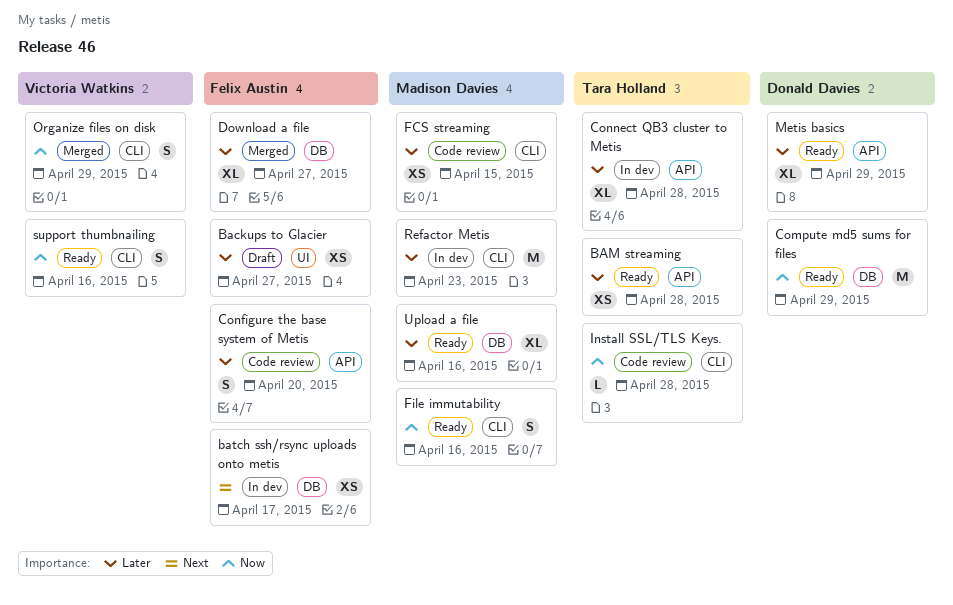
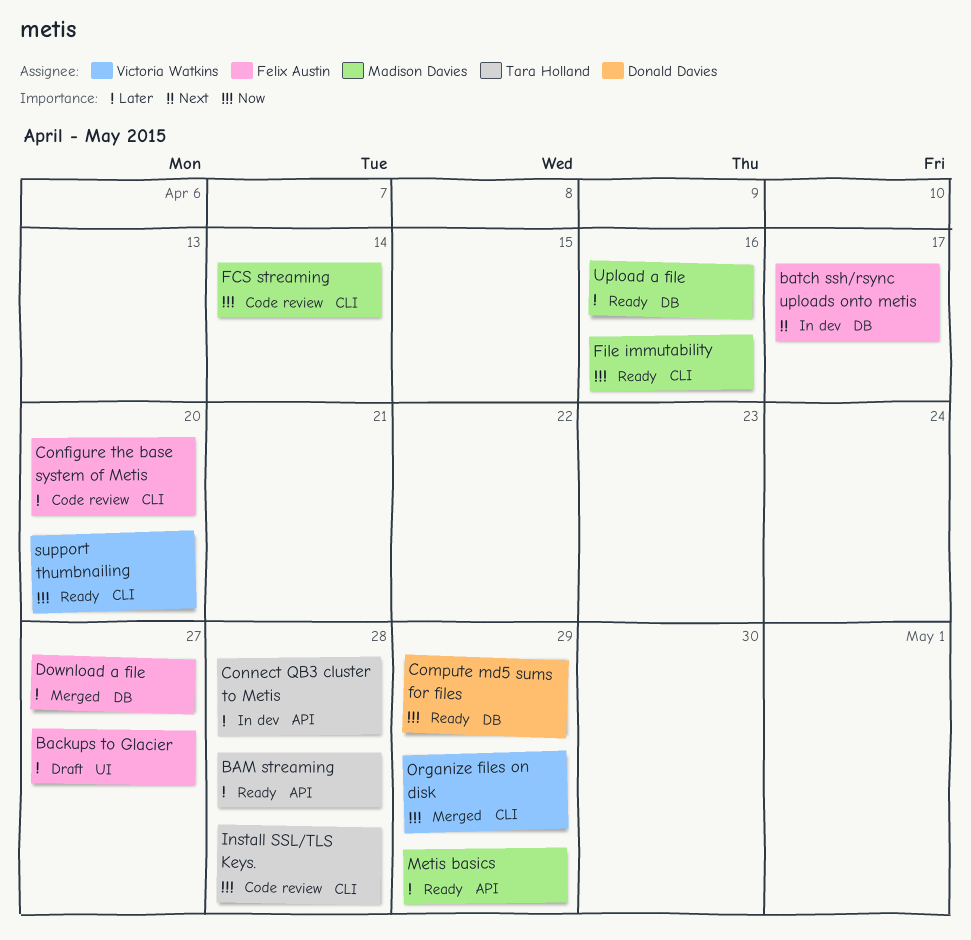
Configure the base system of Metis, label: API -> CLI
FCS streaming, priority: Later -> Now
FCS streaming, due: Apr 15 -> Apr 14
Metis basics, owner: Donald Davies -> Madison Davies
Refactor Metis: present -> none
support thumbnailing, due: Apr 16 -> Apr 20

